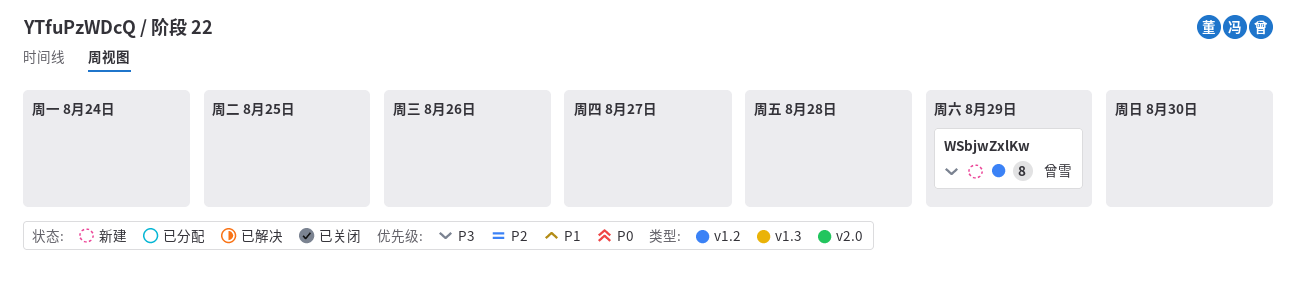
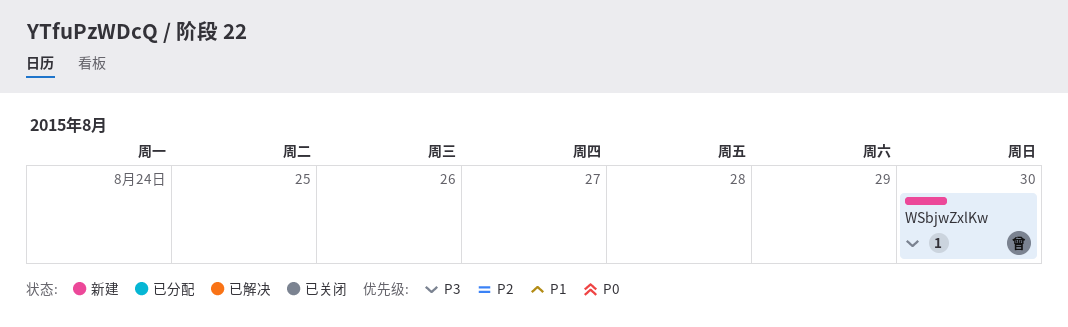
WSbjwZxlKw, estimate: 8 -> 1
WSbjwZxlKw, due: Aug 29 -> Aug 30

